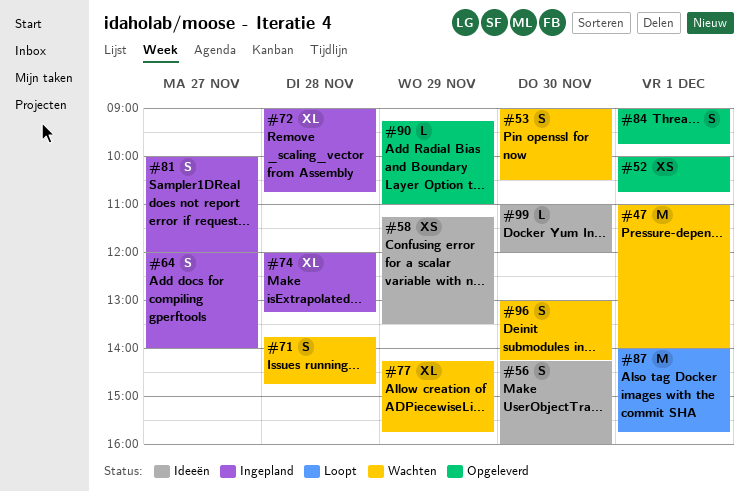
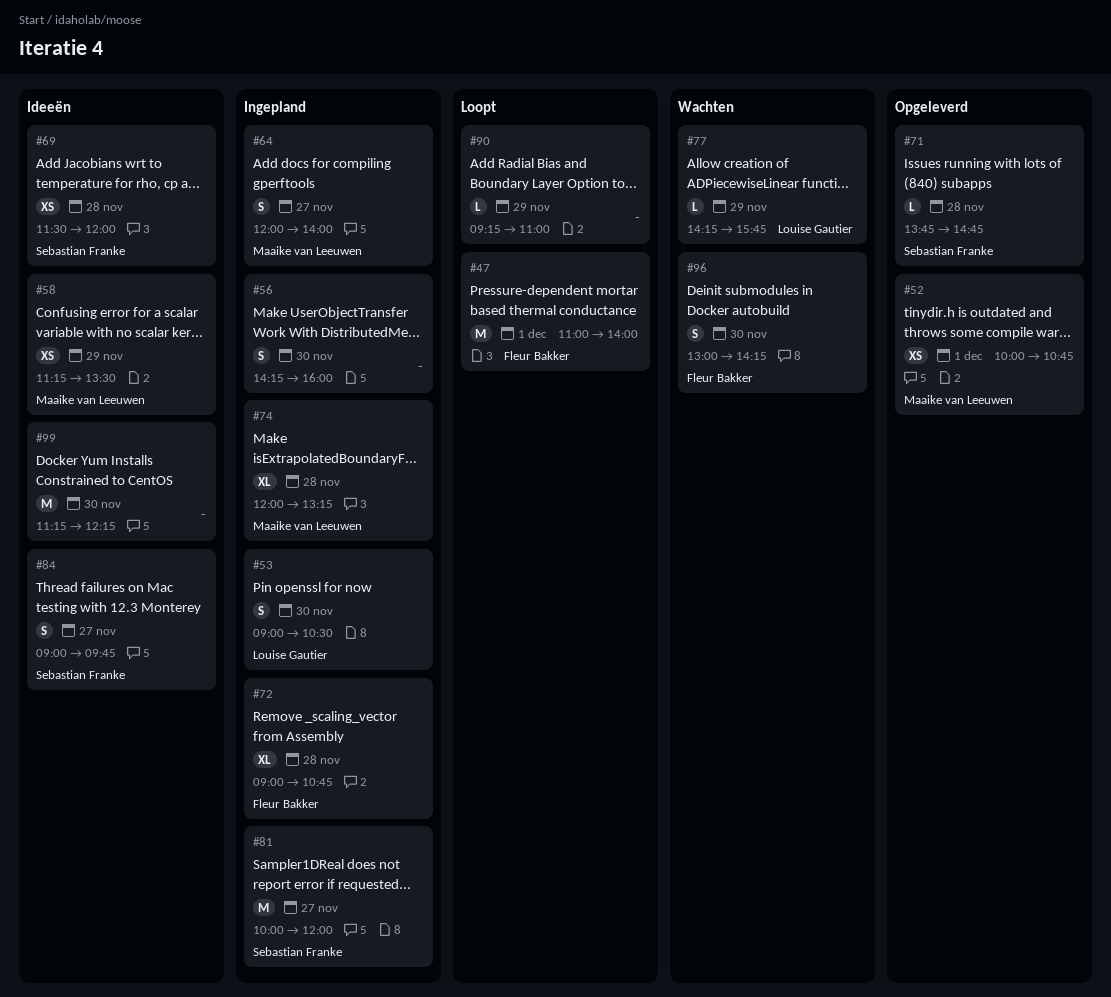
#47, status: Wachten -> Loopt
#53, status: Wachten -> Ingepland
#56, status: Ideeën -> Ingepland
#69: none -> present
#71, status: Wachten -> Opgeleverd
#71, estimate: S -> L
#77, estimate: XL -> L
#81, estimate: S -> M
#84, status: Opgeleverd -> Ideeën
#84, day: Dec 1 -> Nov 27
#87: present -> none
#90, status: Opgeleverd -> Loopt
#99, estimate: L -> M
#99, begins: 11:00 -> 11:15
#99, ends: 12:00 -> 12:15

